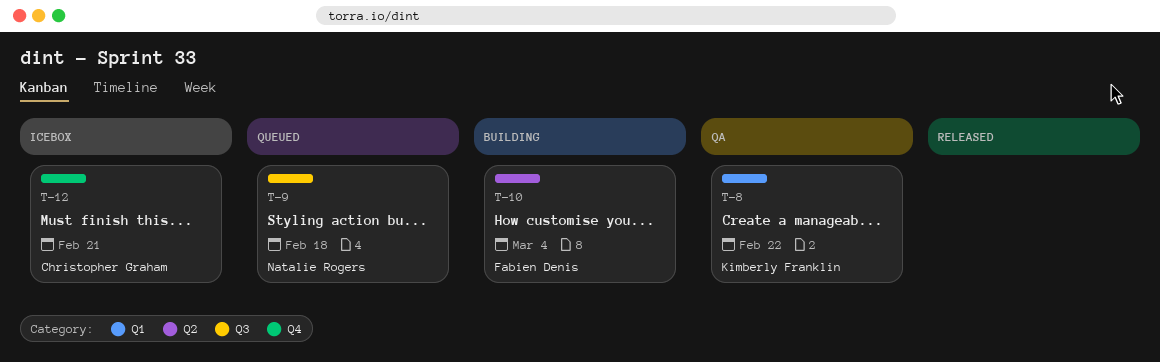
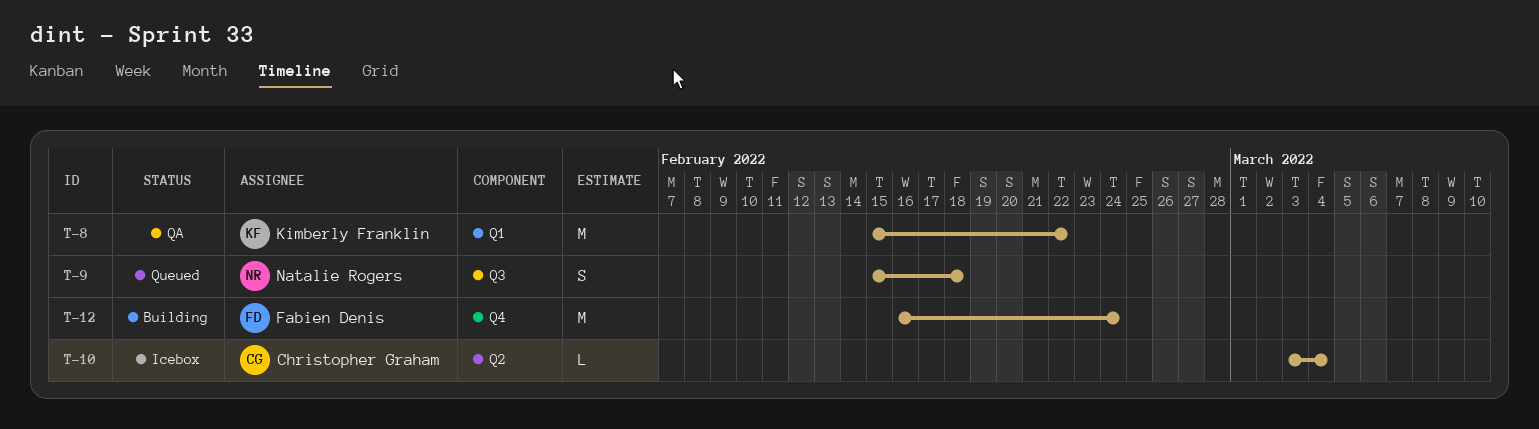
T-10, status: Building -> Icebox
T-10, owner: Fabien Denis -> Christopher Graham
T-12, status: Icebox -> Building
T-12, owner: Christopher Graham -> Fabien Denis
T-12, due: Feb 21 -> Feb 24

